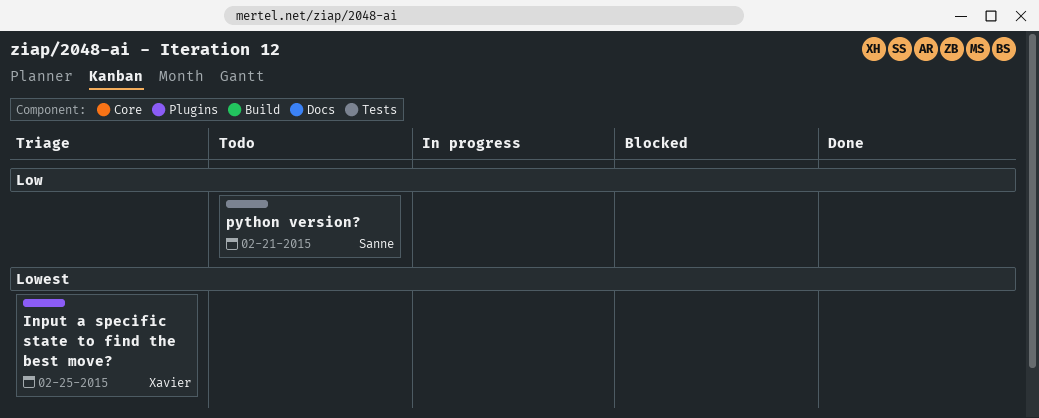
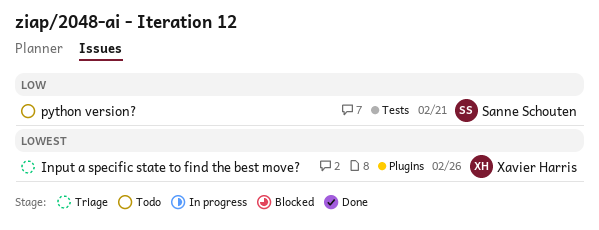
Input a specific state to find the best move?, due: Feb 25 -> Feb 26

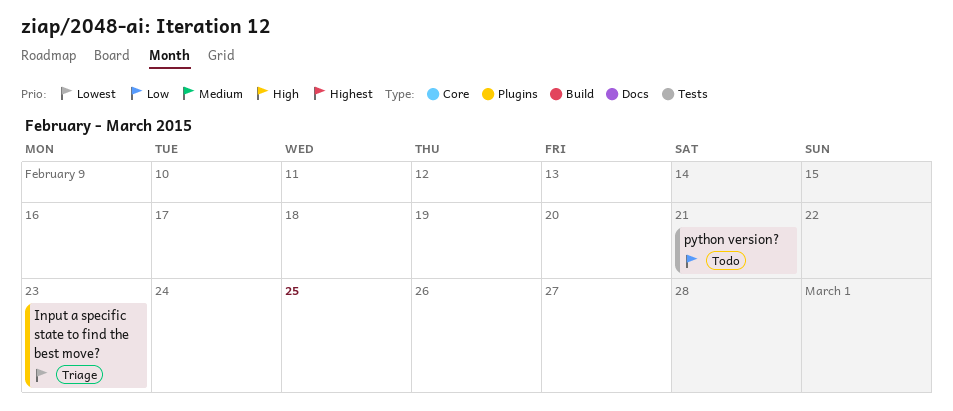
Input a specific state to find the best move?, due: Feb 26 -> Feb 23

